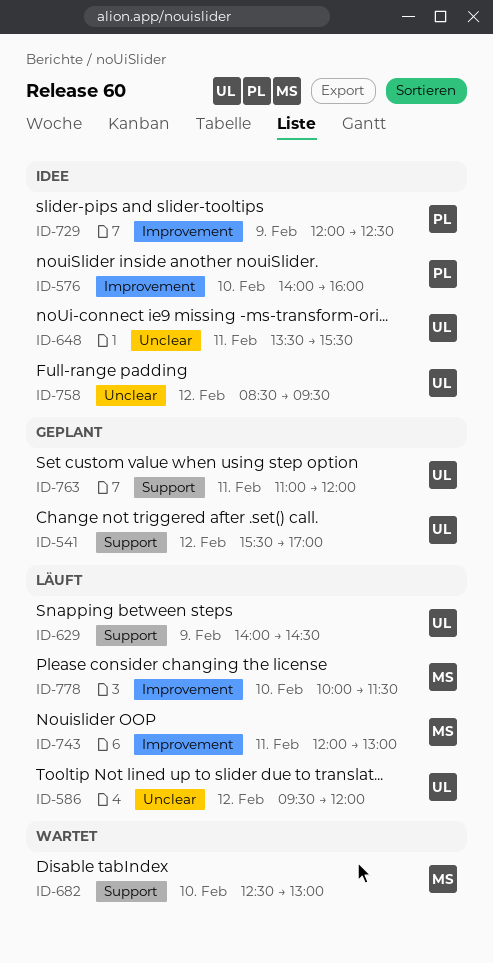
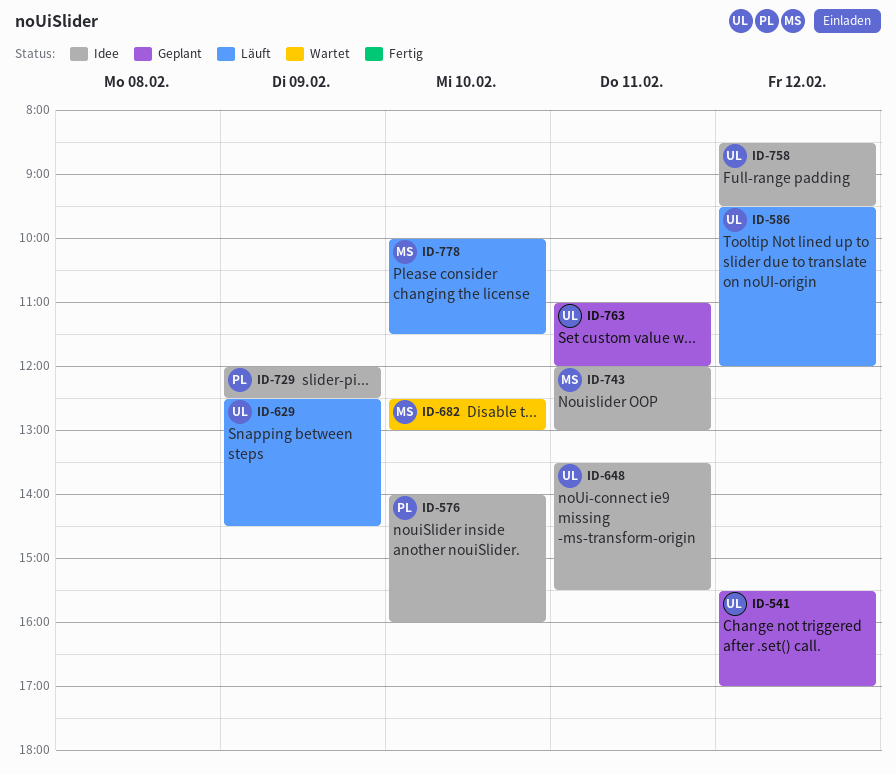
ID-629, begins: 14:00 -> 12:30
ID-743, status: Läuft -> Idee

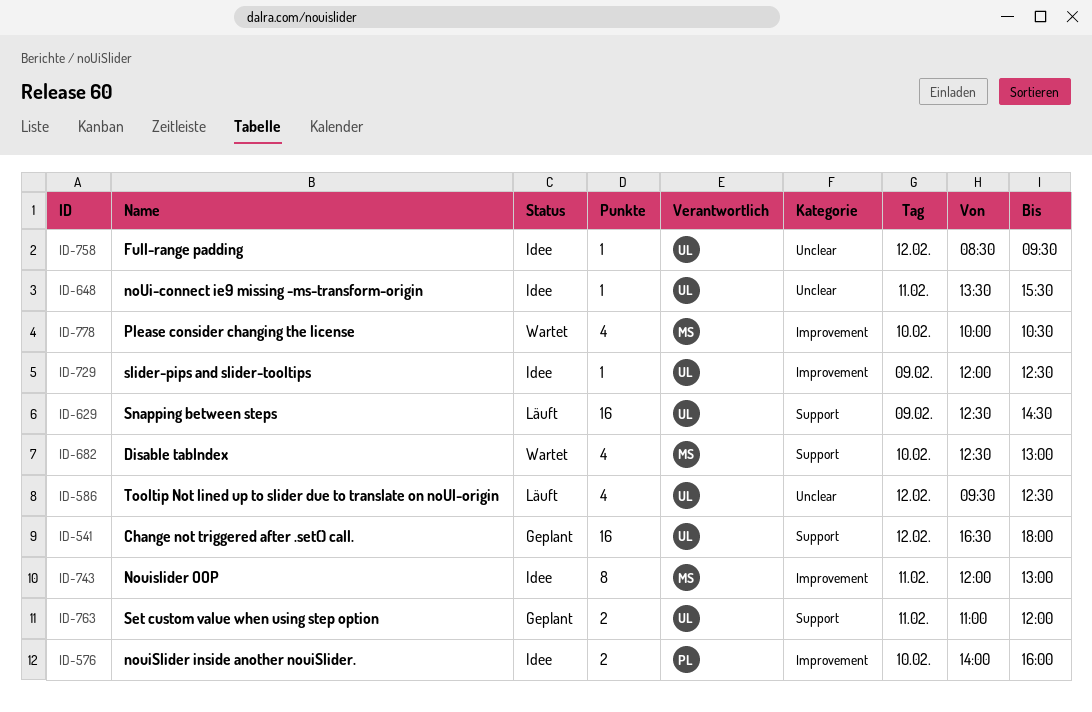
ID-541, begins: 15:30 -> 16:30
ID-541, ends: 17:00 -> 18:00
ID-586, ends: 12:00 -> 12:30
ID-729, owner: PL -> UL
ID-778, status: Läuft -> Wartet
ID-778, ends: 11:30 -> 10:30

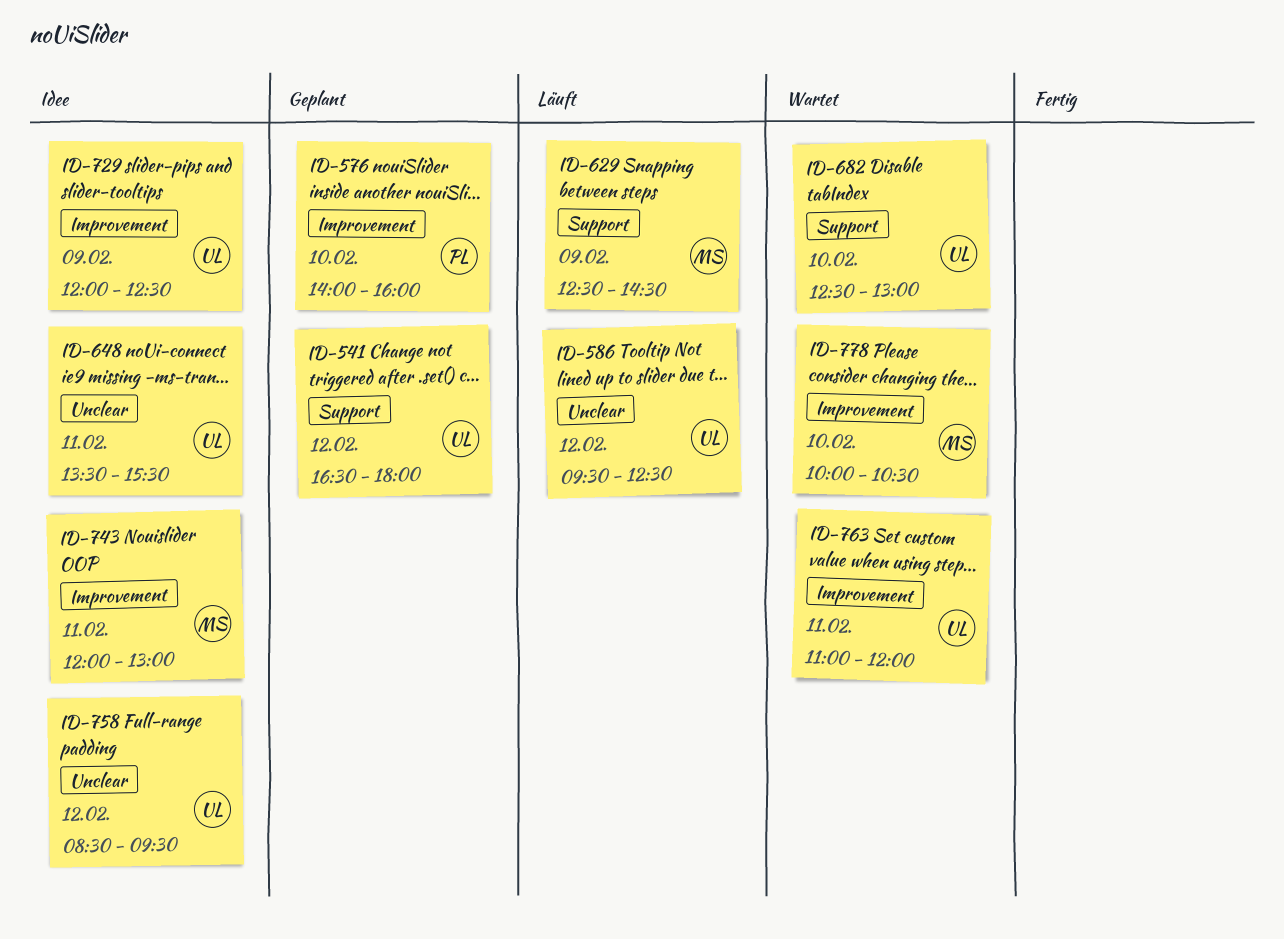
ID-576, status: Idee -> Geplant
ID-629, owner: UL -> MS
ID-682, owner: MS -> UL
ID-763, status: Geplant -> Wartet
ID-763, label: Support -> Improvement

